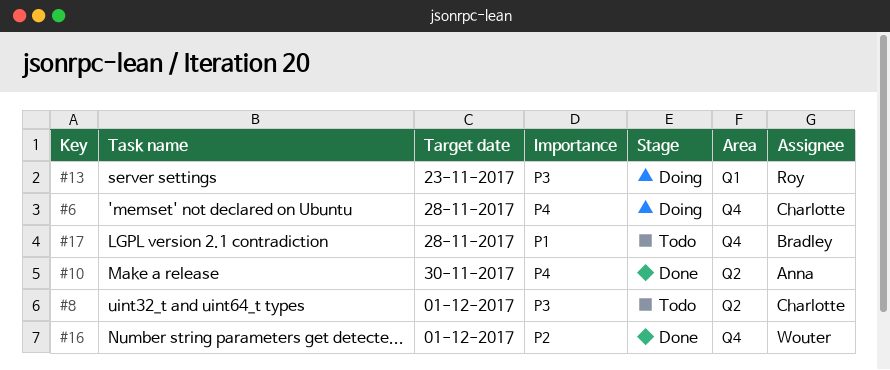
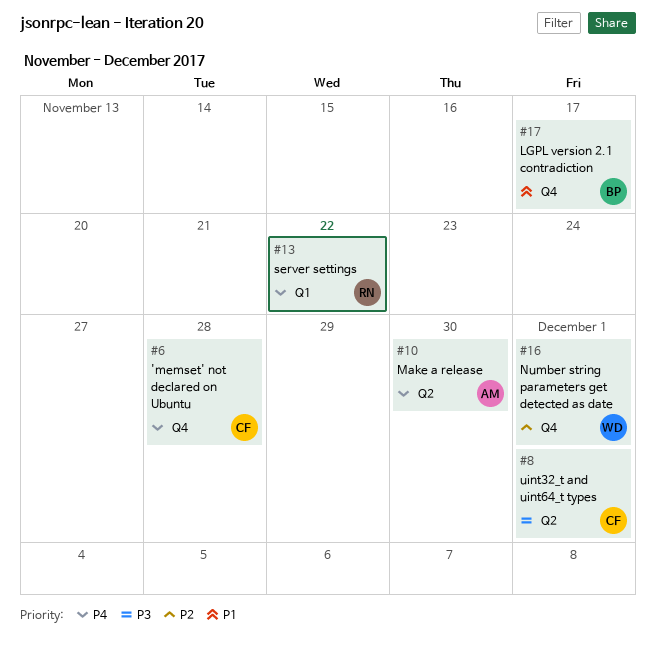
#13, priority: P3 -> P4
#13, due: Nov 23 -> Nov 22
#17, due: Nov 28 -> Nov 17

